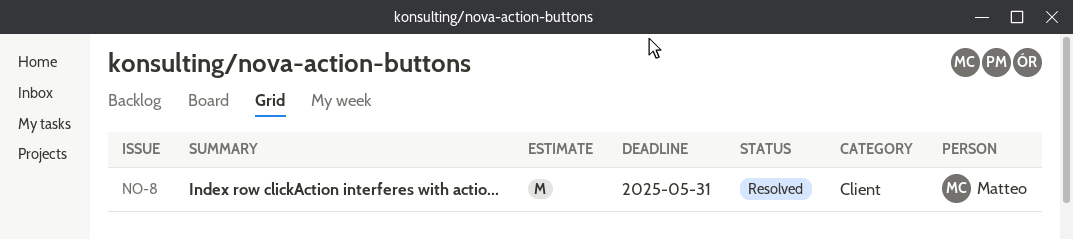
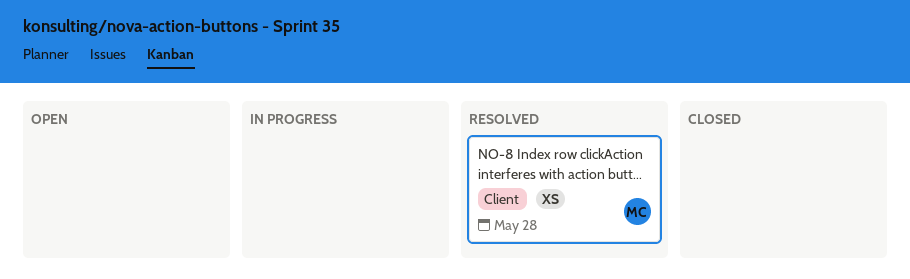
NO-8, estimate: M -> XS
NO-8, due: May 31 -> May 28

